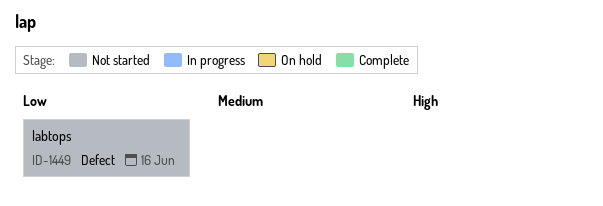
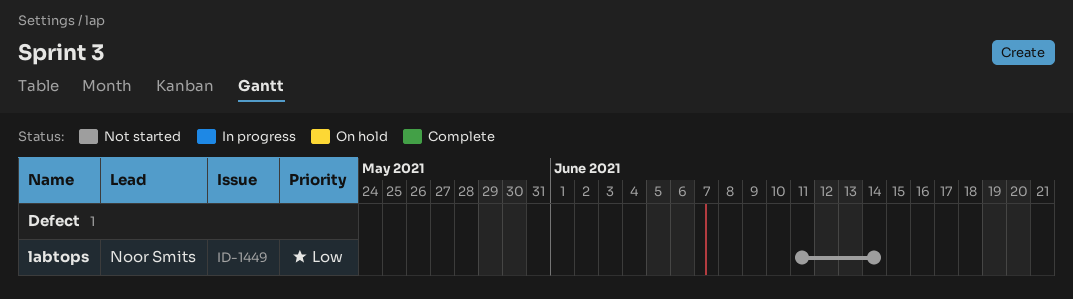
ID-1449, due: Jun 16 -> Jun 14

